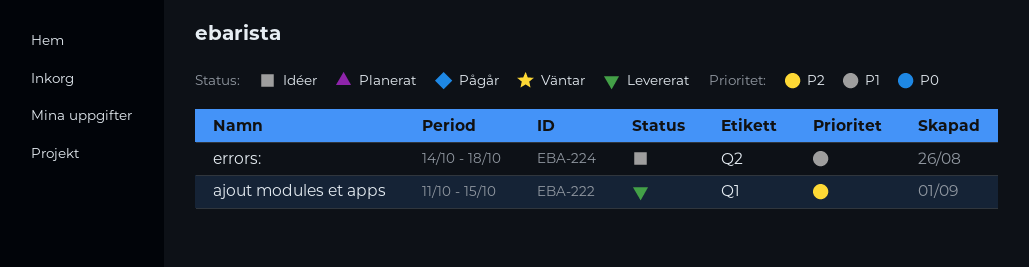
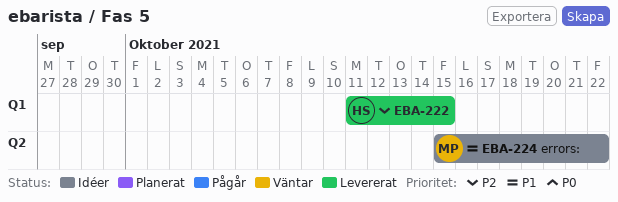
EBA-224, start: Oct 14 -> Oct 15
EBA-224, due: Oct 18 -> Oct 22

